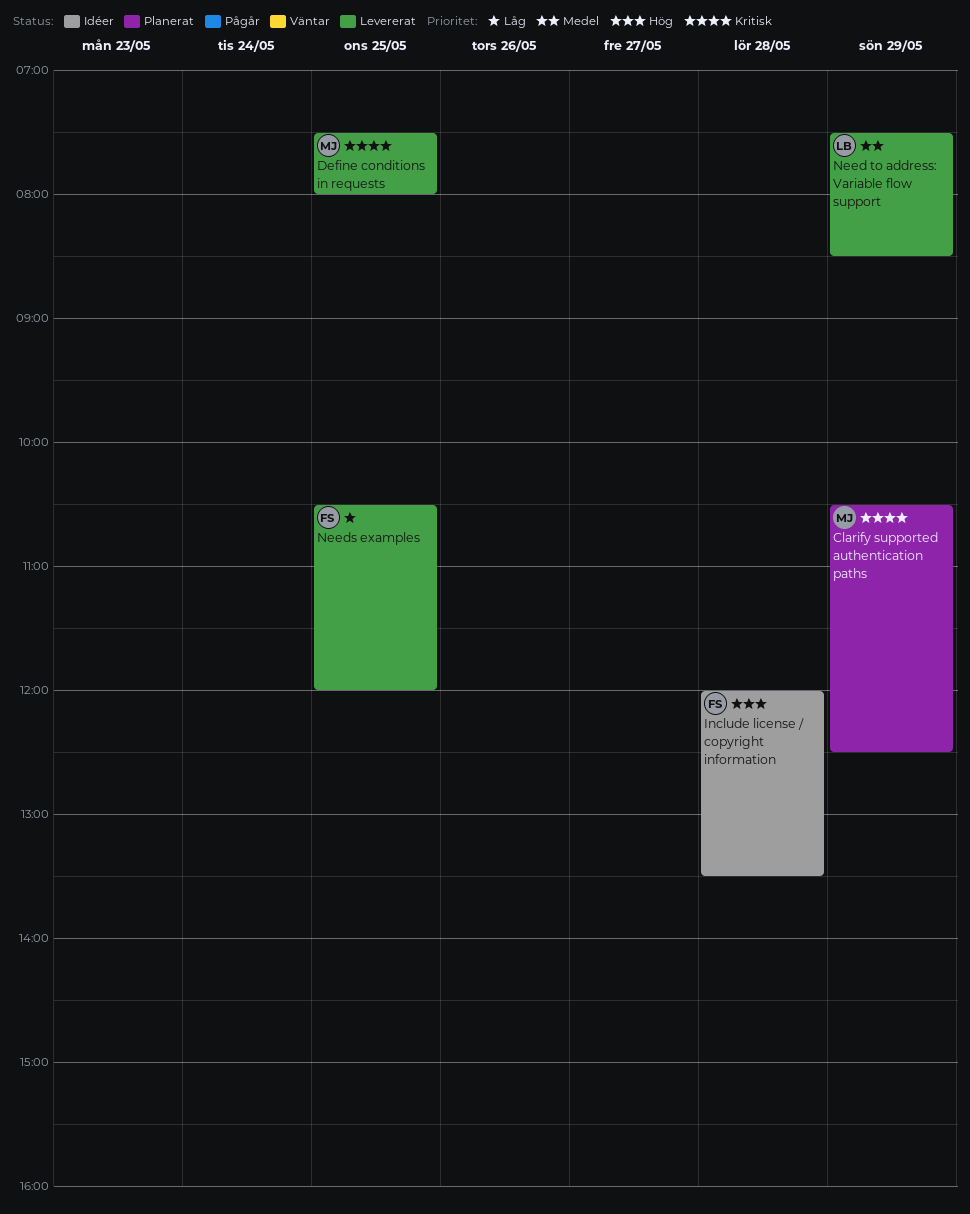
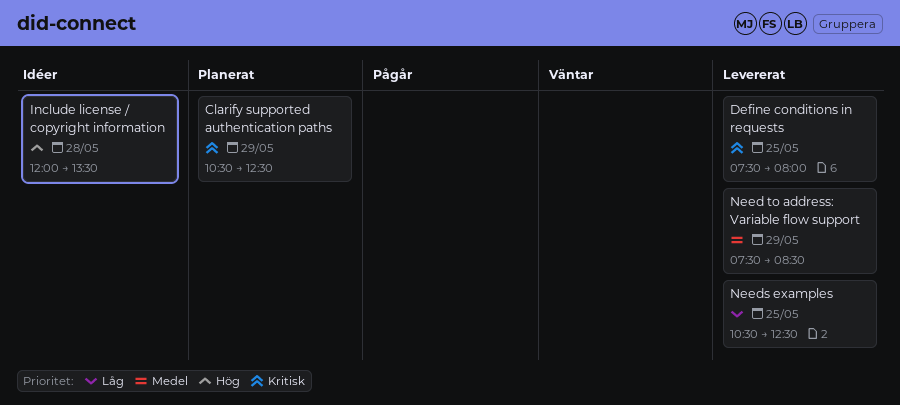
Needs examples, ends: 12:00 -> 12:30

